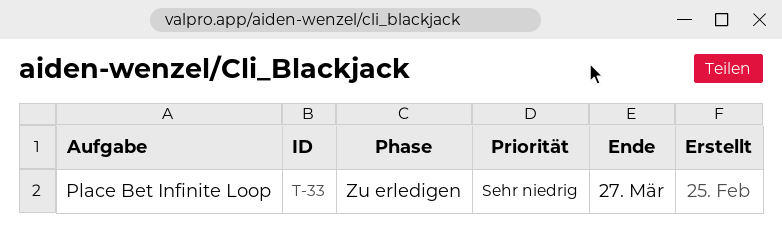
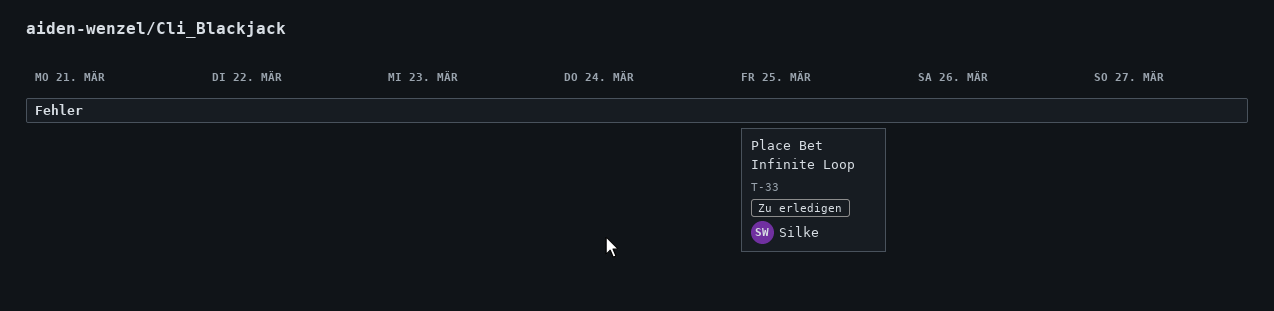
T-33, due: Mar 27 -> Mar 25

